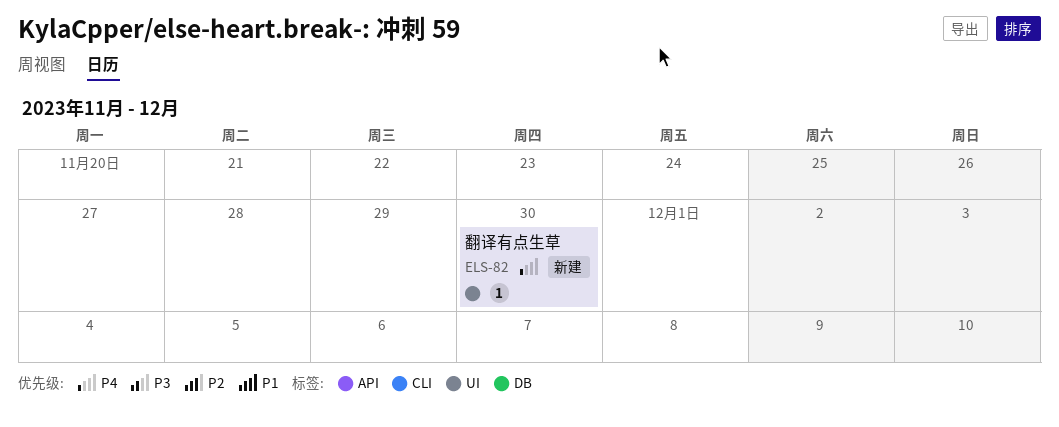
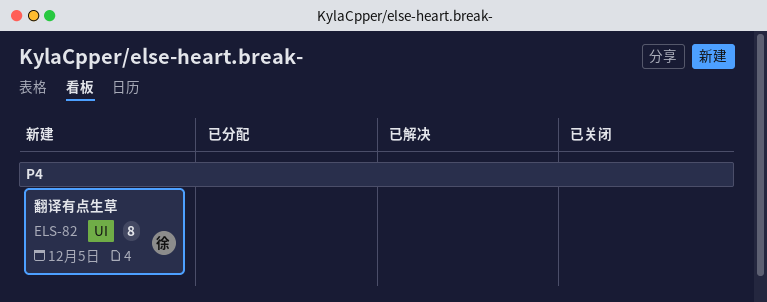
ELS-82, estimate: 1 -> 8
ELS-82, due: Nov 30 -> Dec 5

